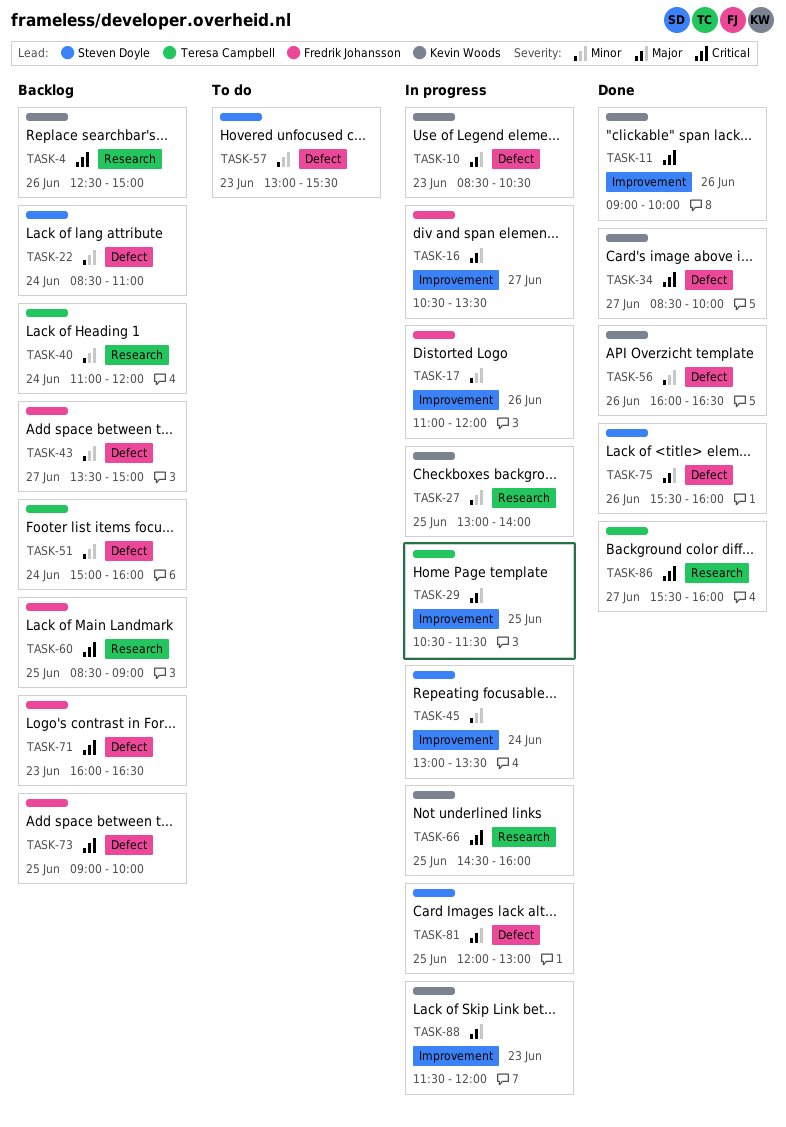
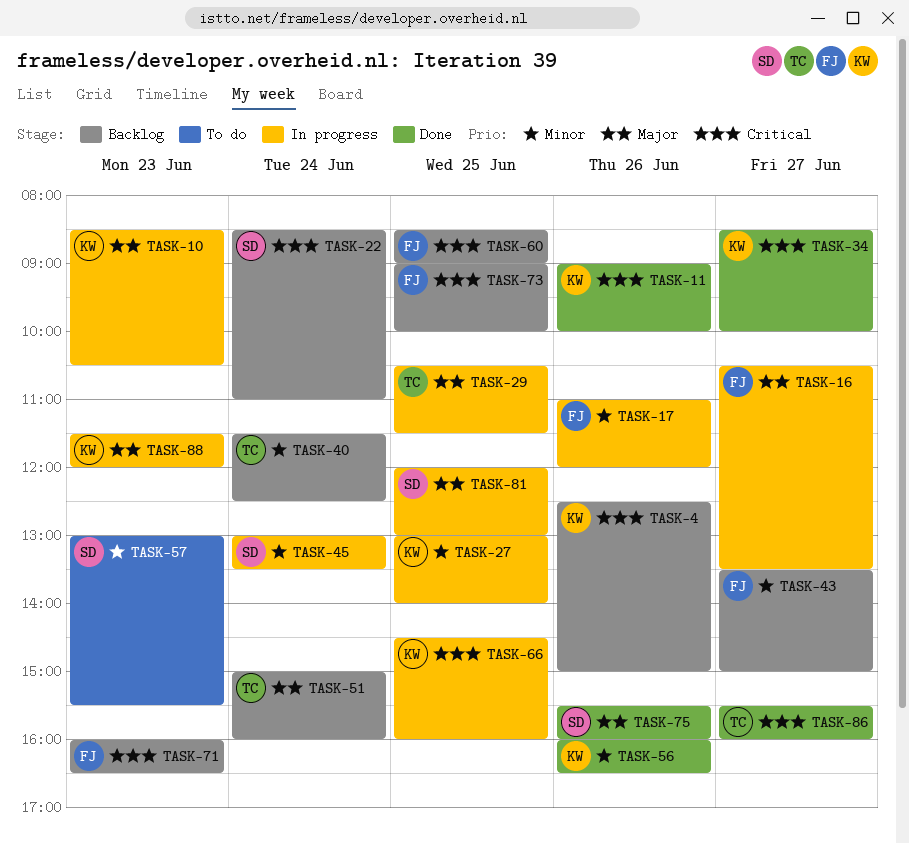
TASK-22, priority: Minor -> Critical
TASK-40, begins: 11:00 -> 11:30
TASK-40, ends: 12:00 -> 12:30
TASK-51, priority: Minor -> Major

